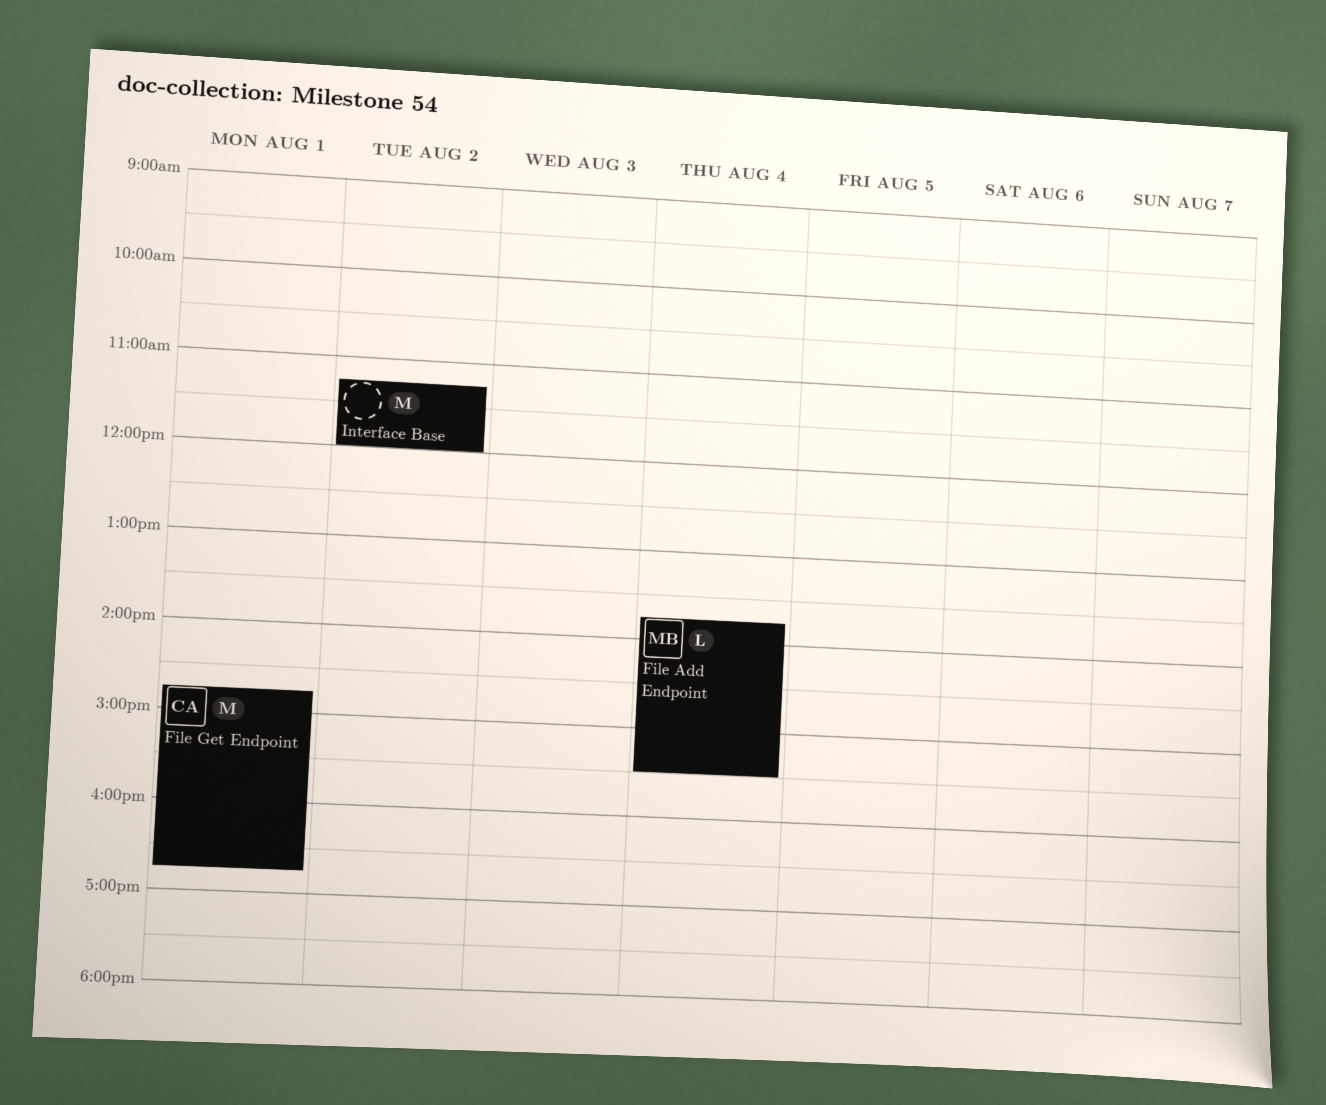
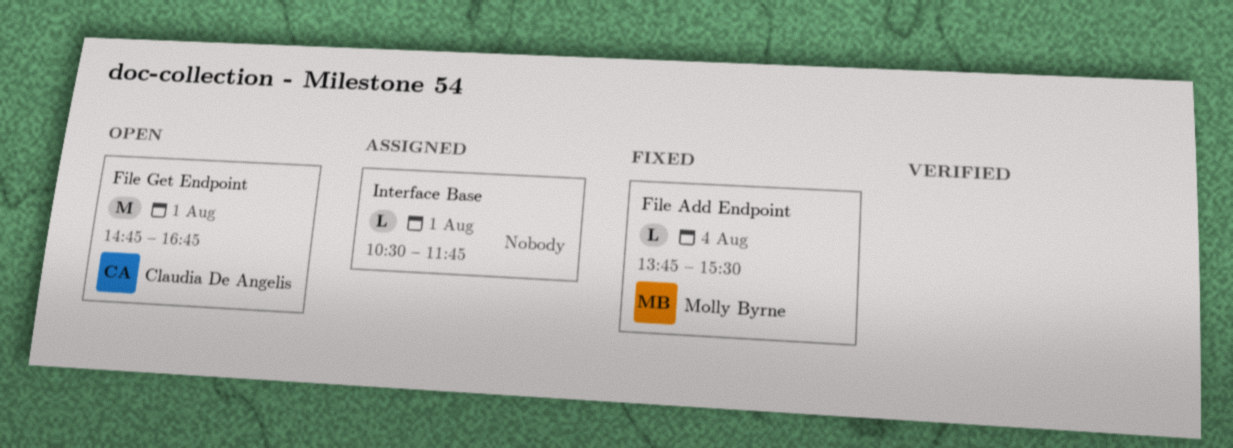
Interface Base, estimate: M -> L
Interface Base, day: Aug 2 -> Aug 1
Interface Base, begins: 11:15 -> 10:30
Interface Base, ends: 12:00 -> 11:45

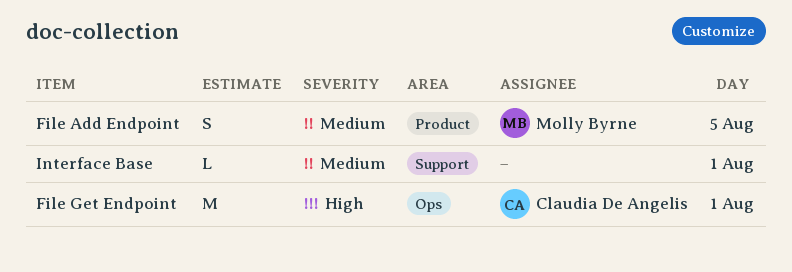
File Add Endpoint, estimate: L -> S
File Add Endpoint, day: Aug 4 -> Aug 5

